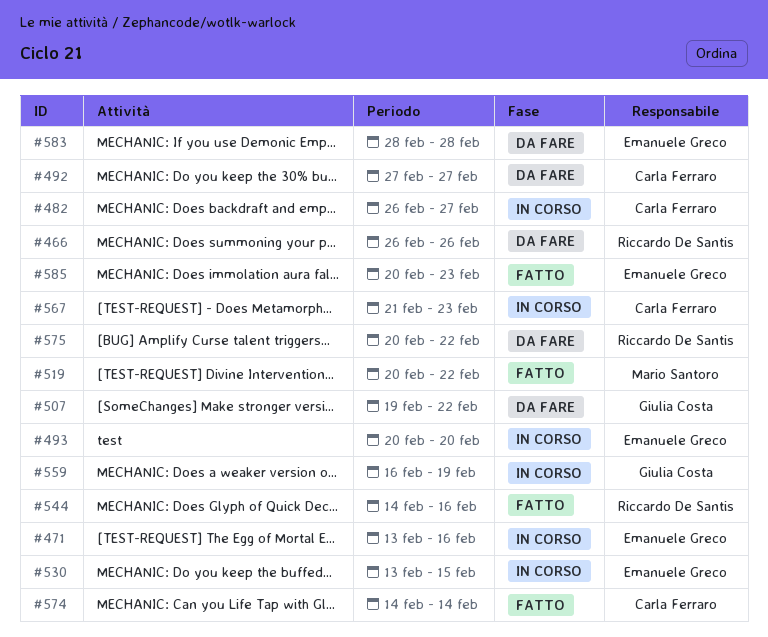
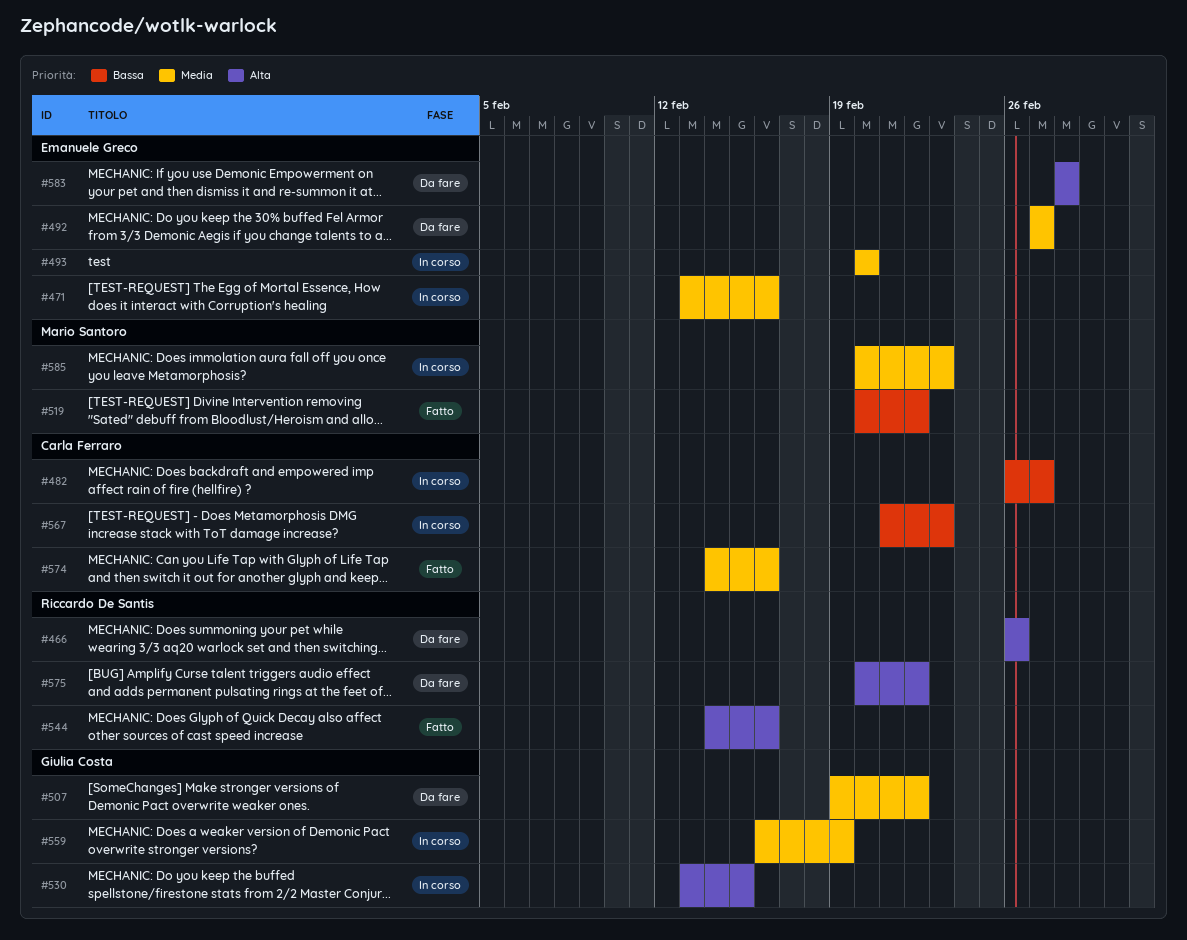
#492, owner: Carla Ferraro -> Emanuele Greco
#530, owner: Emanuele Greco -> Giulia Costa
#574, due: Feb 14 -> Feb 16
#585, status: Fatto -> In corso
#585, owner: Emanuele Greco -> Mario Santoro

